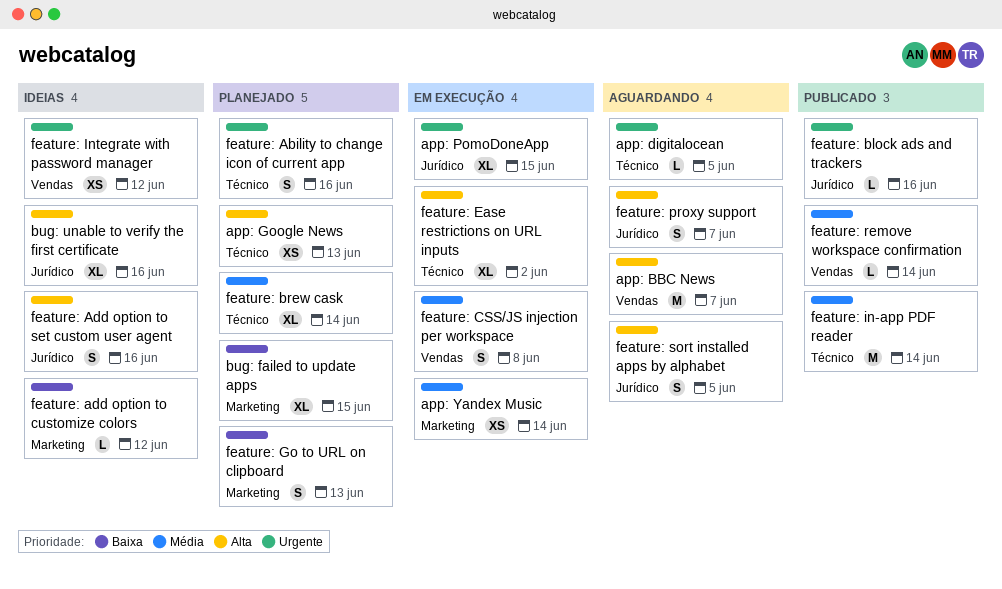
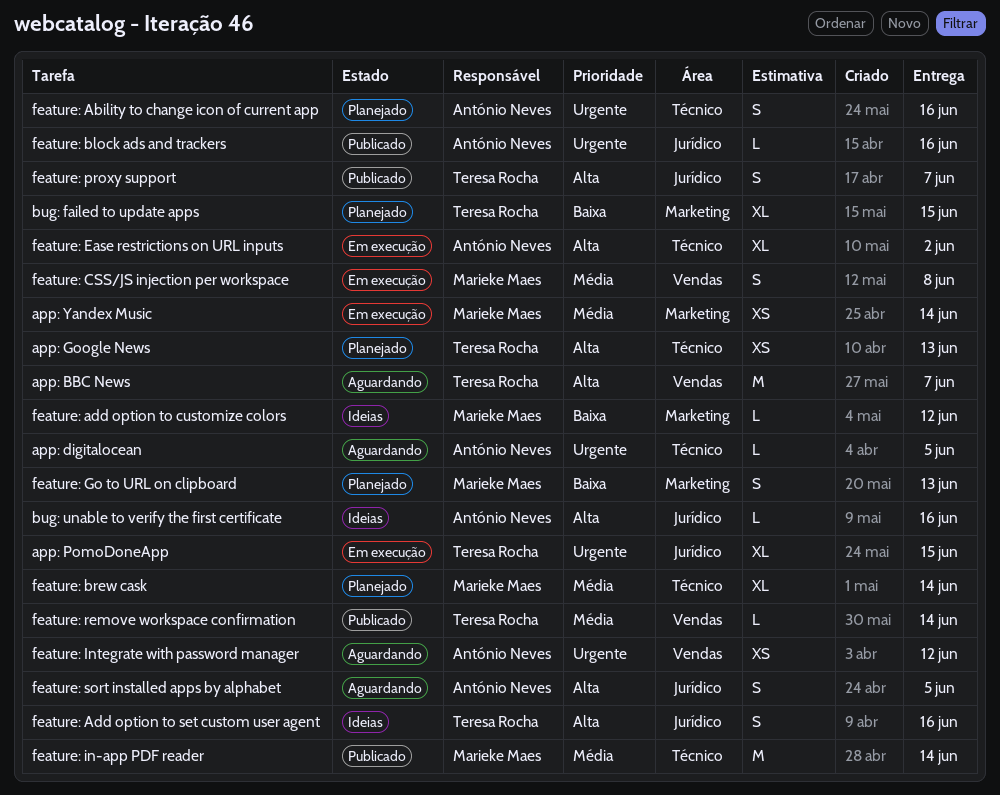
bug: unable to verify the first certificate, estimate: XL -> L
feature: Integrate with password manager, status: Ideias -> Aguardando
feature: proxy support, status: Aguardando -> Publicado

